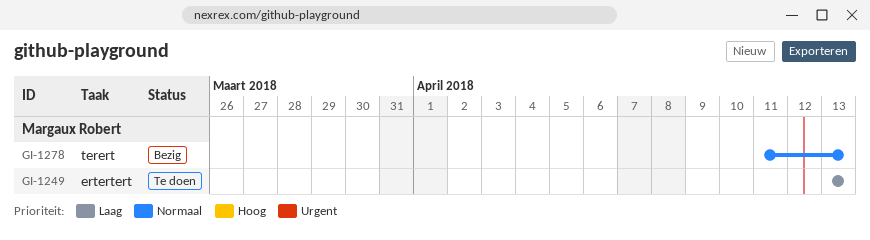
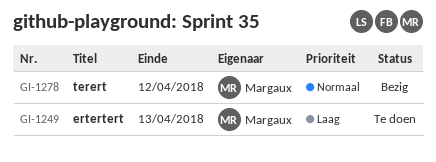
GI-1278, due: Apr 13 -> Apr 12

